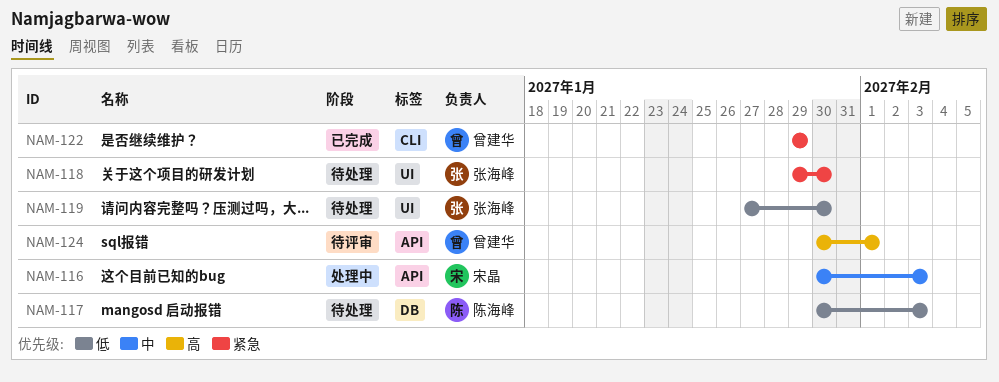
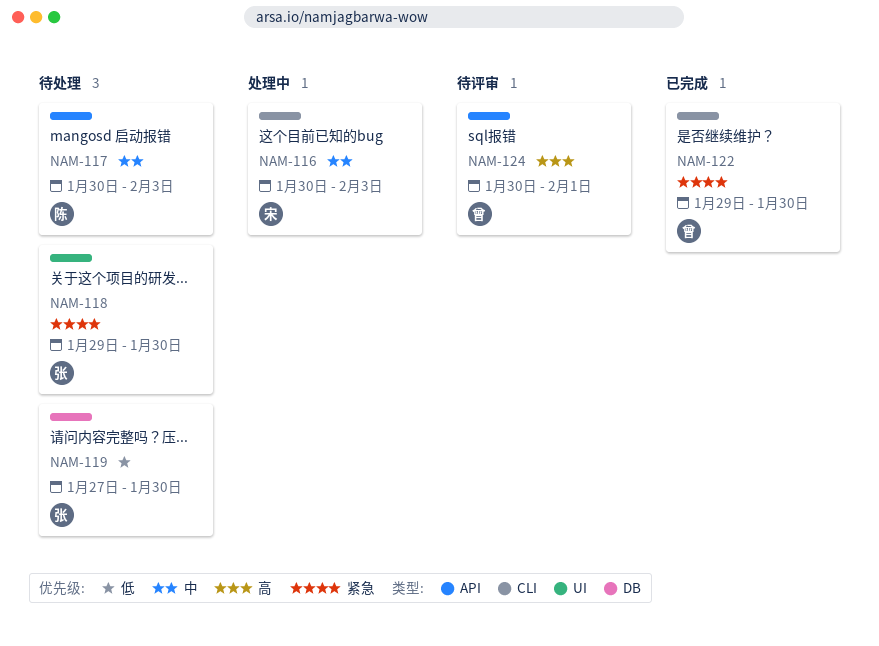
NAM-116, label: API -> CLI
NAM-117, priority: 低 -> 中
NAM-117, label: DB -> API
NAM-119, label: UI -> DB
NAM-122, due: Jan 29 -> Jan 30

